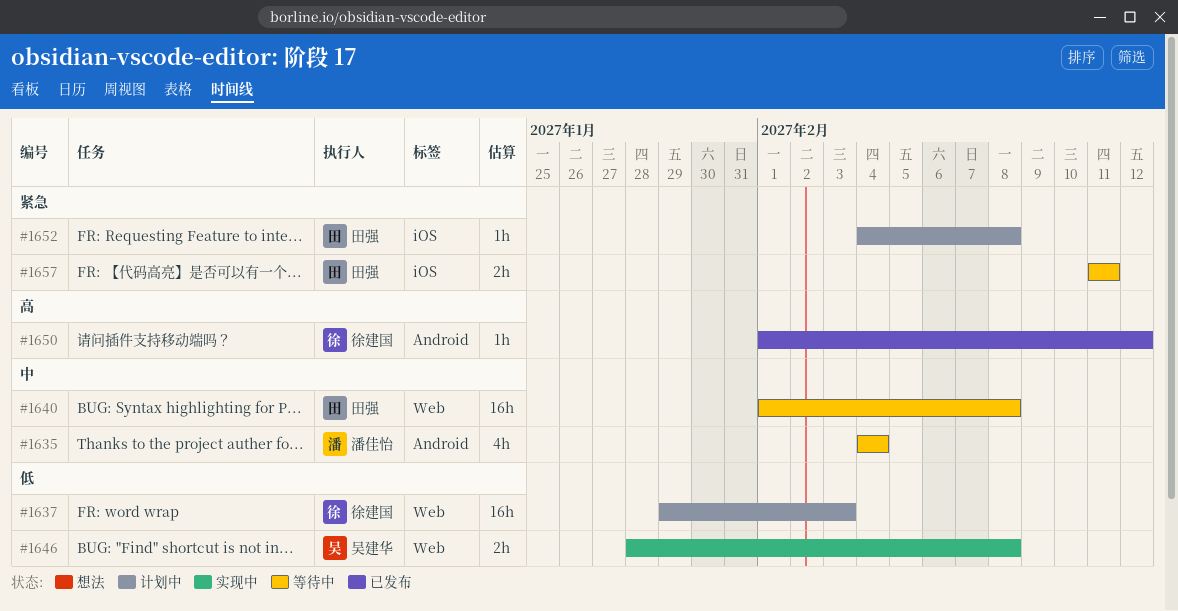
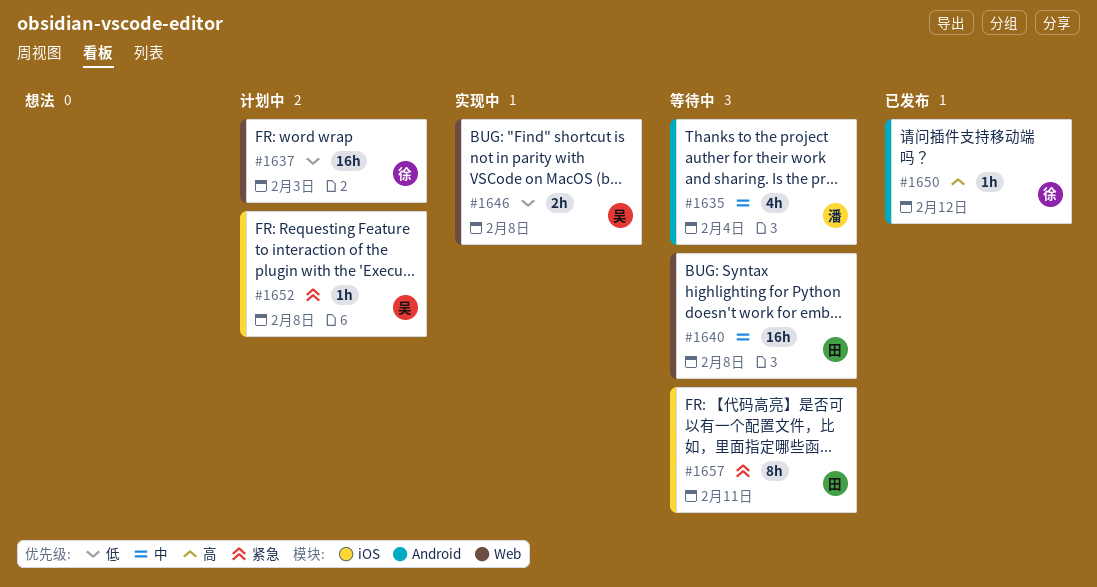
#1652, owner: 田强 -> 吴建华
#1657, estimate: 2h -> 8h

